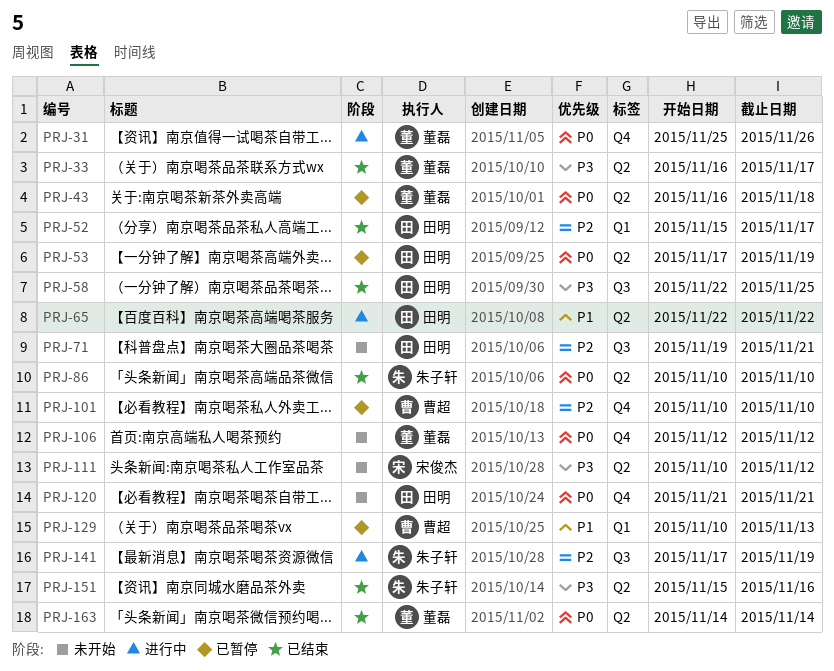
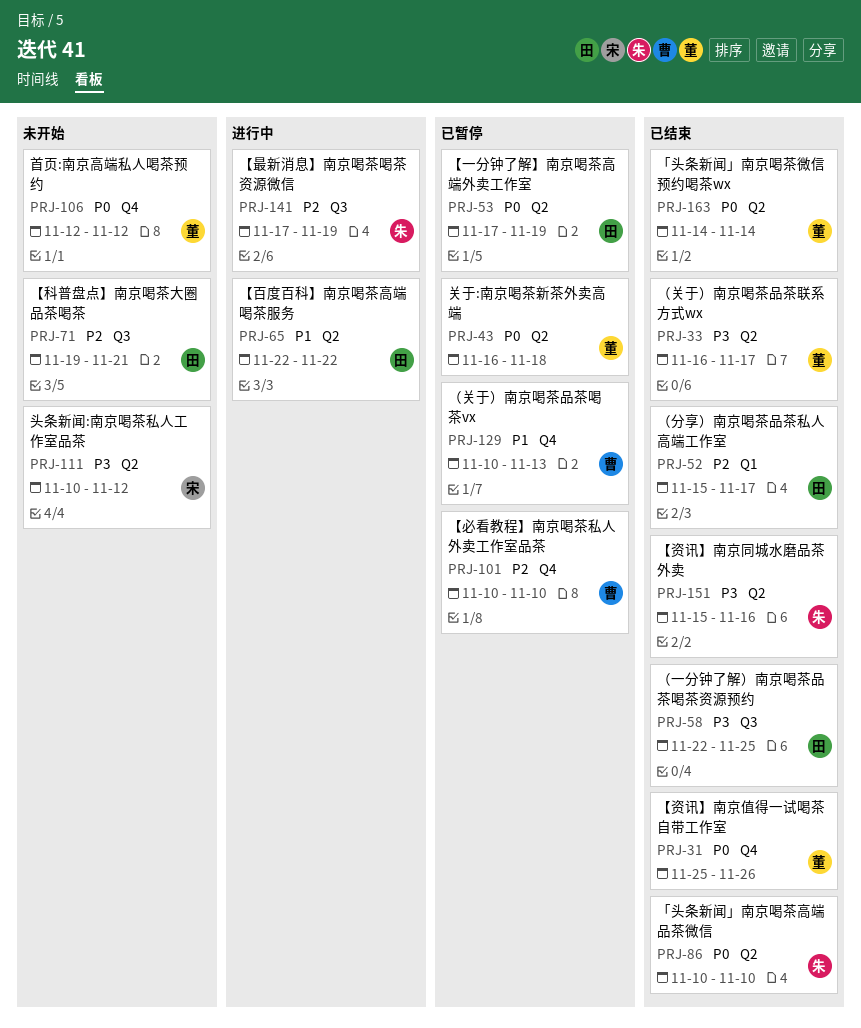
PRJ-31, status: 进行中 -> 已结束
PRJ-120: present -> none
PRJ-129, label: Q1 -> Q4

